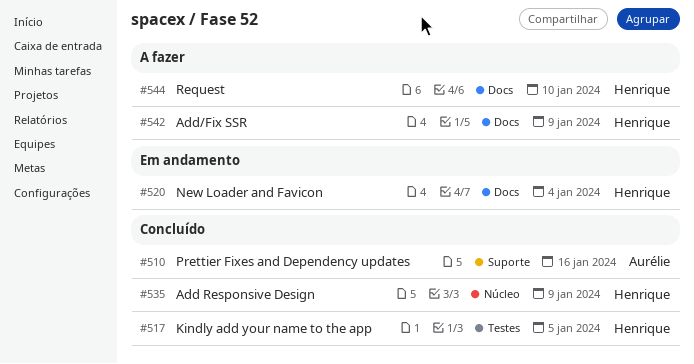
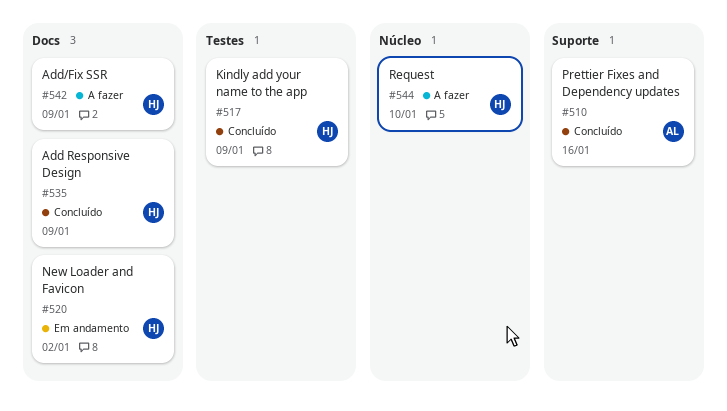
#517, due: Jan 5 -> Jan 9
#520, due: Jan 4 -> Jan 2
#535, label: Núcleo -> Docs
#544, label: Docs -> Núcleo

